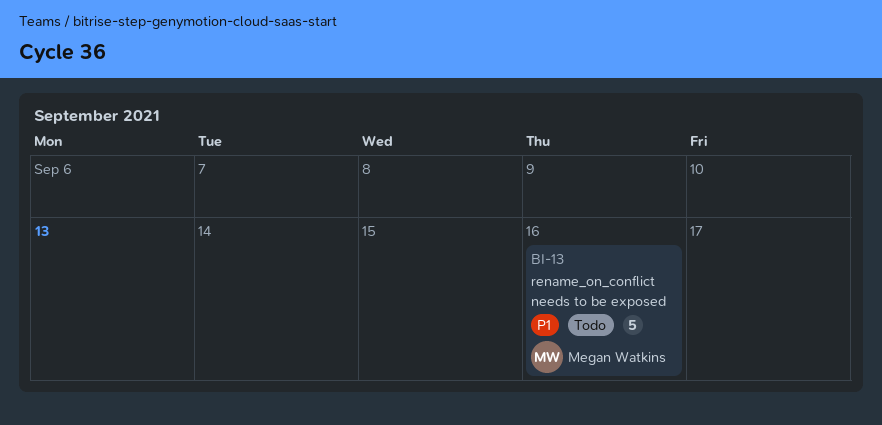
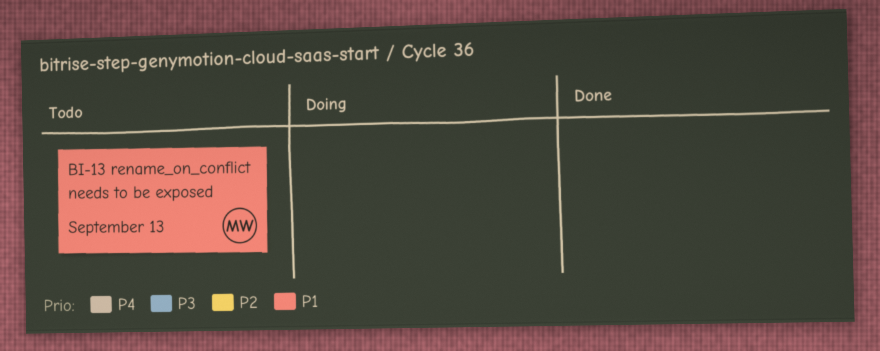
BI-13, due: Sep 16 -> Sep 13

